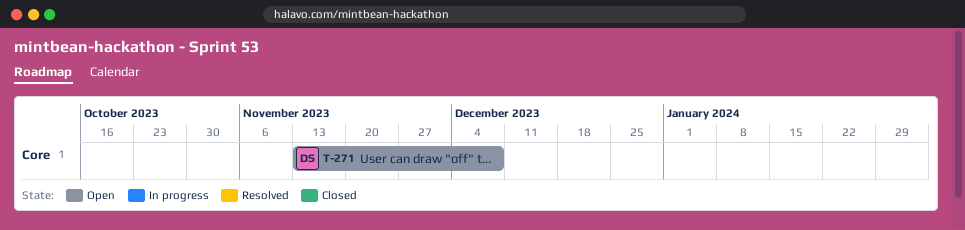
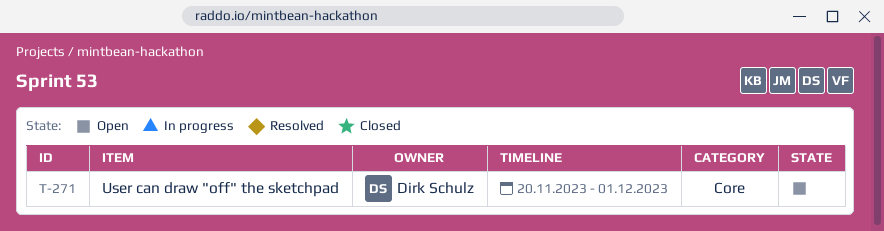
T-271, start: Nov 13 -> Nov 20
T-271, due: Dec 8 -> Dec 1

